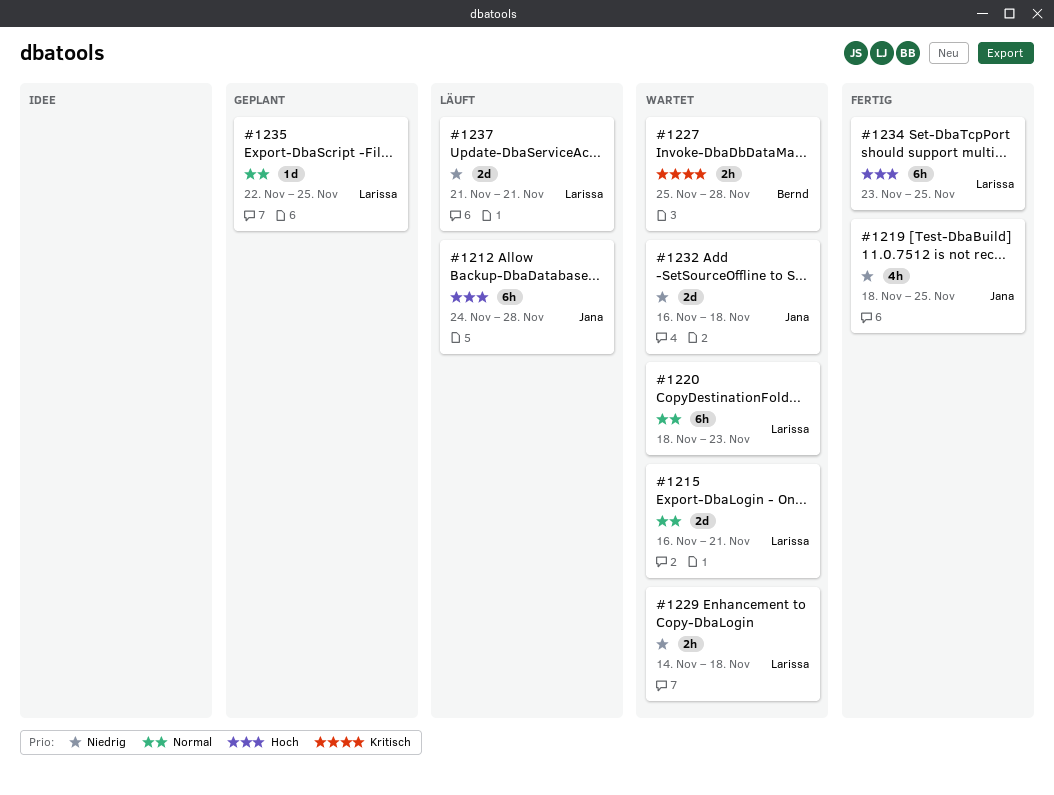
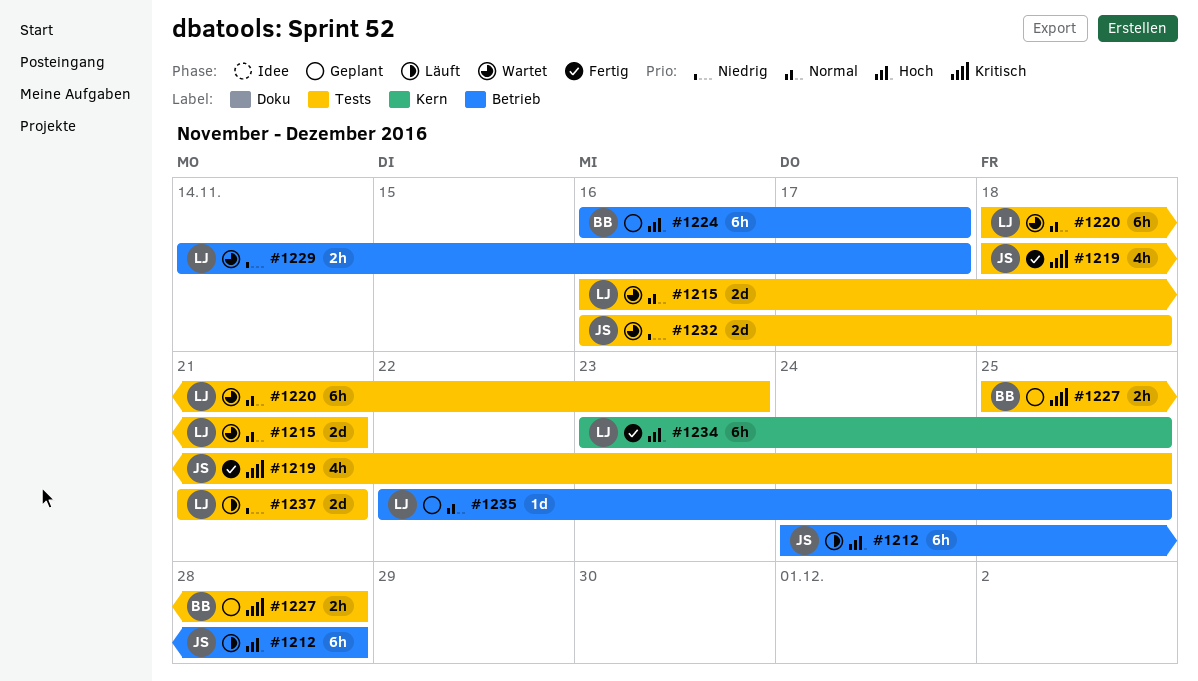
#1219, priority: Niedrig -> Kritisch
#1224: none -> present
#1227, status: Wartet -> Geplant
#1229, due: Nov 18 -> Nov 17

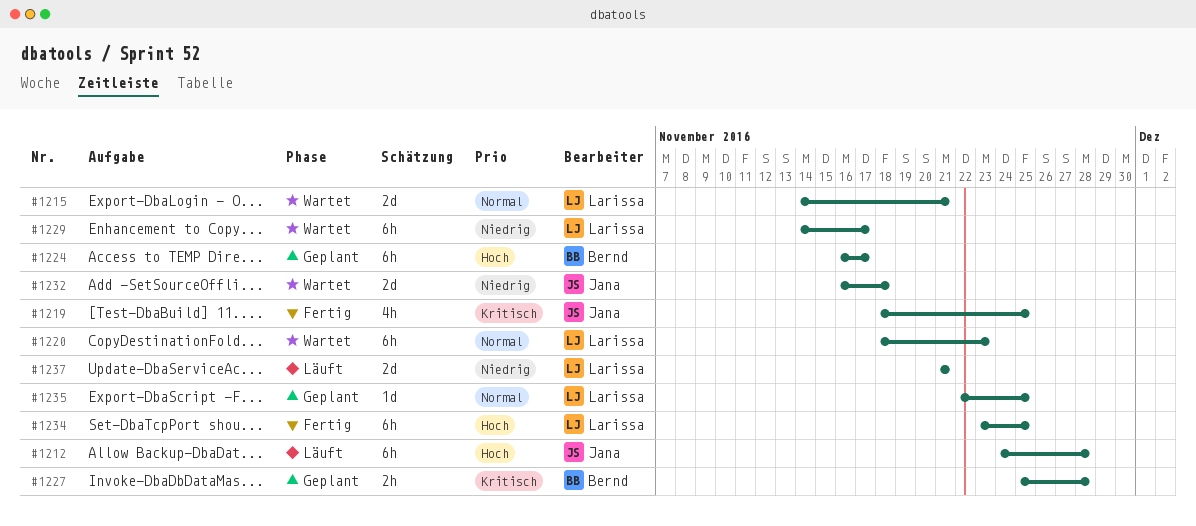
#1215, start: Nov 16 -> Nov 14
#1229, estimate: 2h -> 6h

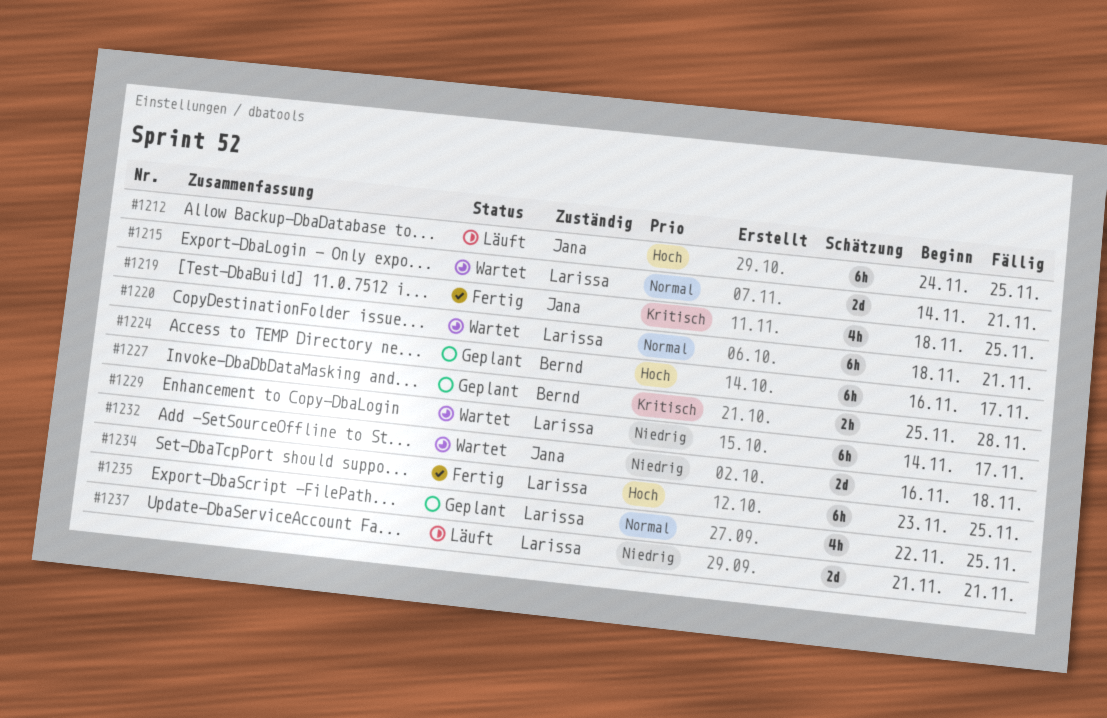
#1212, due: Nov 28 -> Nov 25
#1220, due: Nov 23 -> Nov 21
#1235, estimate: 1d -> 4h

